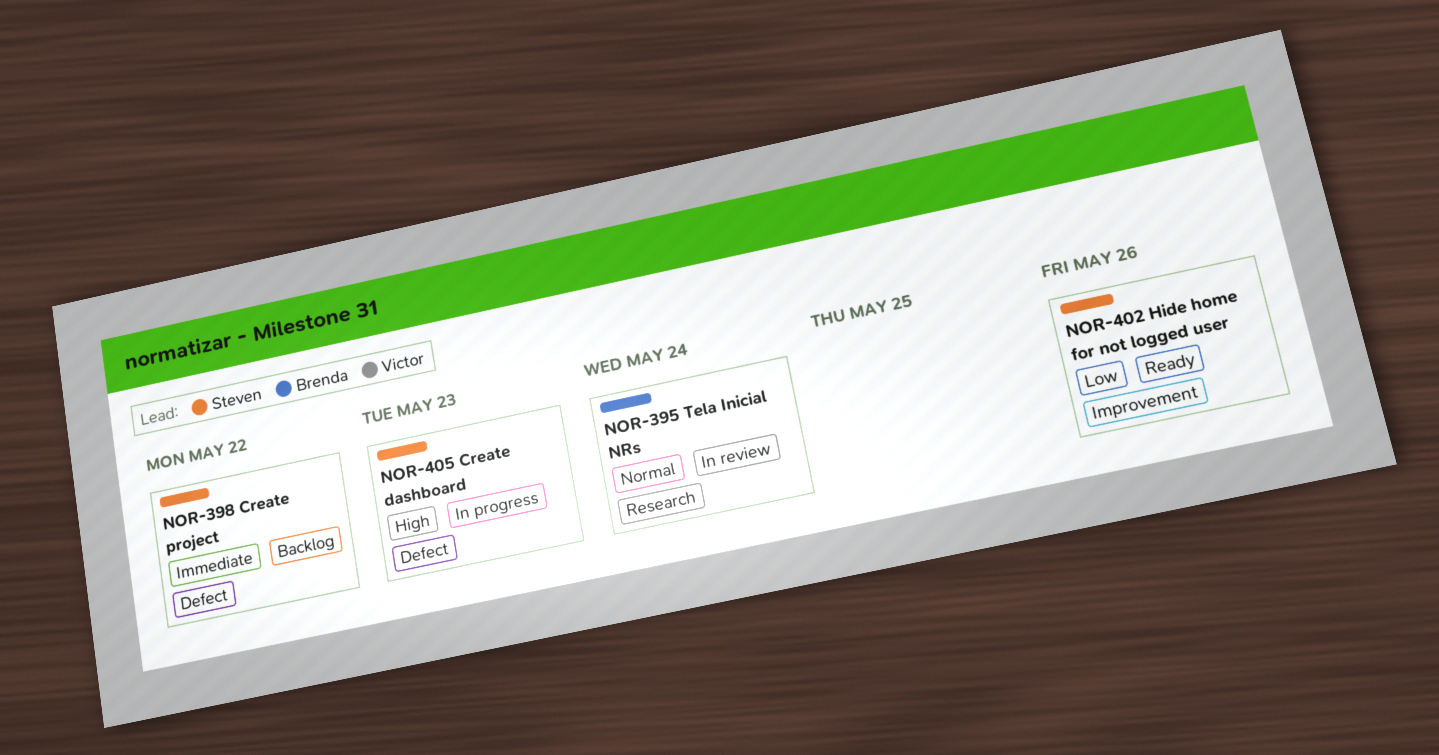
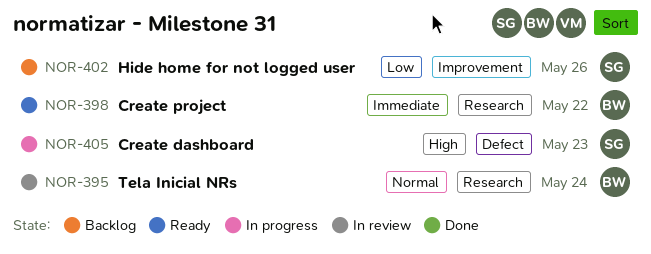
NOR-398, status: Backlog -> Ready
NOR-398, owner: Steven -> Brenda
NOR-398, label: Defect -> Research
NOR-402, status: Ready -> Backlog

